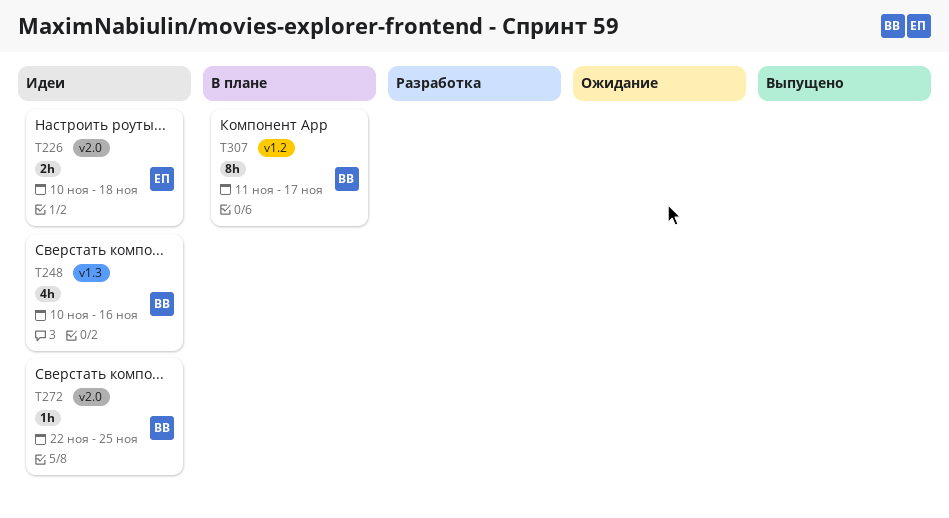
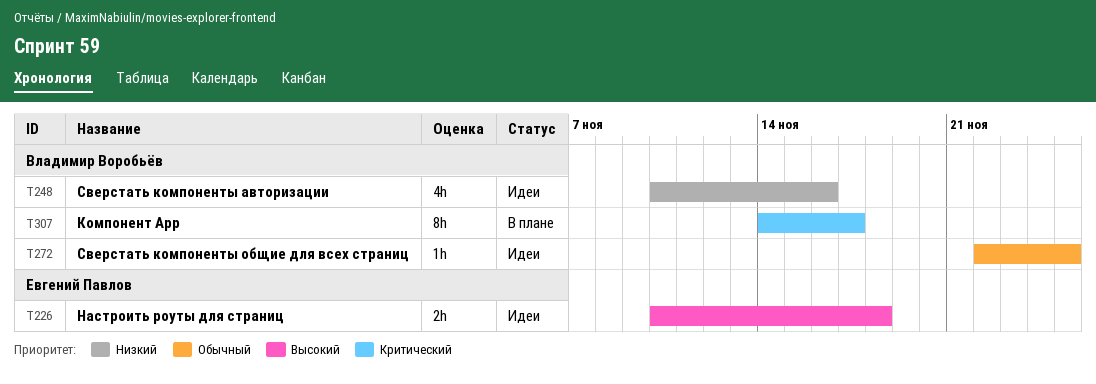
T307, start: Nov 11 -> Nov 14

